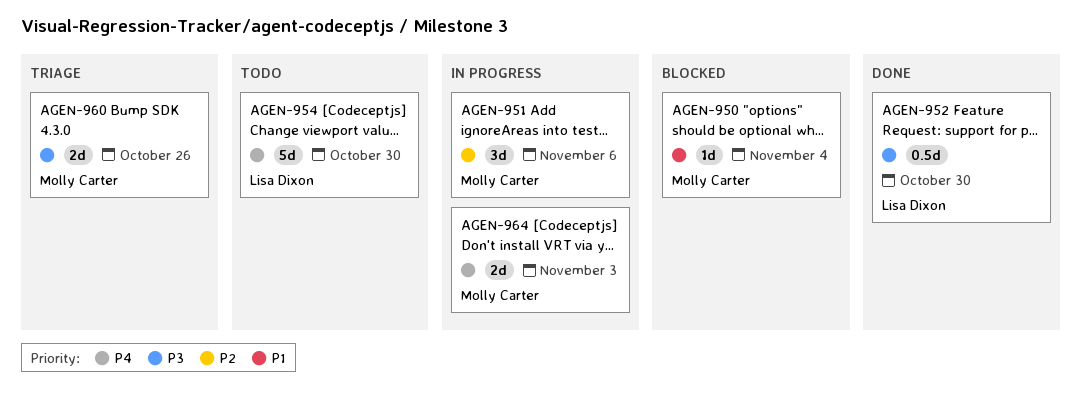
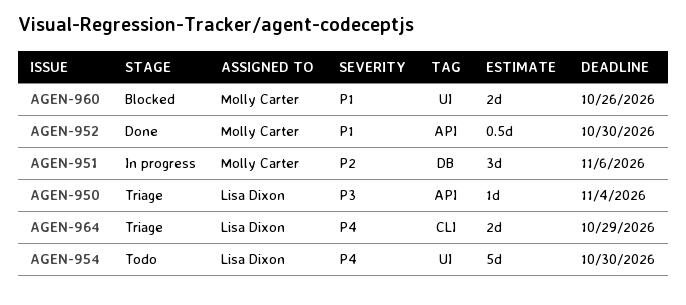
AGEN-950, status: Blocked -> Triage
AGEN-950, owner: Molly Carter -> Lisa Dixon
AGEN-950, priority: P1 -> P3
AGEN-952, owner: Lisa Dixon -> Molly Carter
AGEN-952, priority: P3 -> P1
AGEN-960, status: Triage -> Blocked
AGEN-960, priority: P3 -> P1
AGEN-964, status: In progress -> Triage
AGEN-964, owner: Molly Carter -> Lisa Dixon
AGEN-964, due: Nov 3 -> Oct 29

